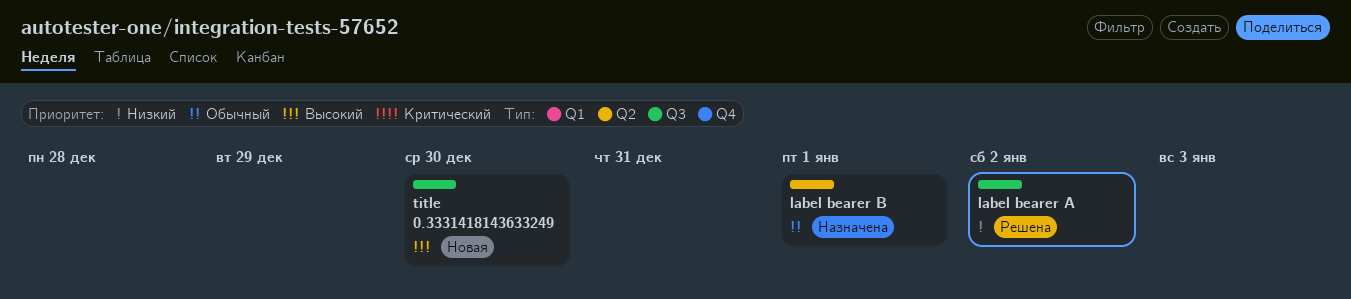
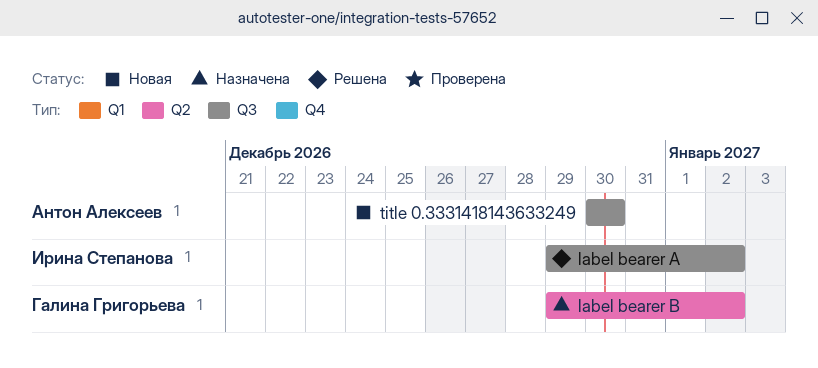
label bearer B, due: Jan 1 -> Jan 2

